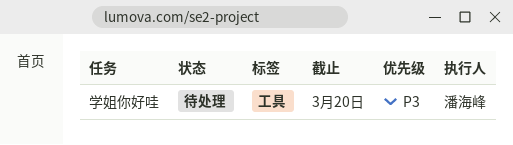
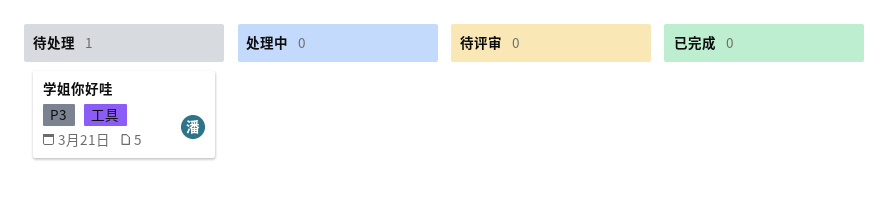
学姐你好哇, due: Mar 20 -> Mar 21

